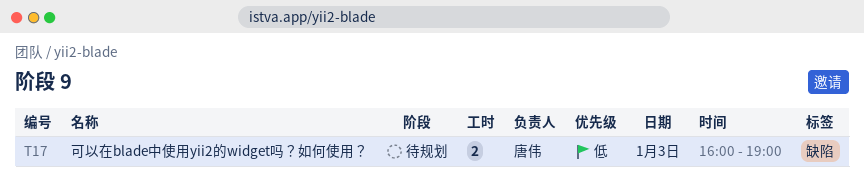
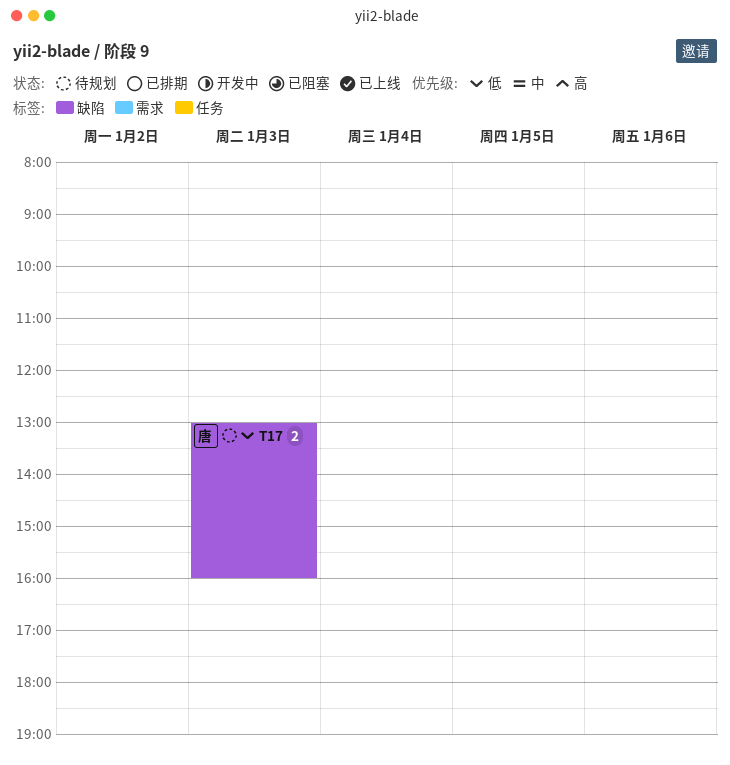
T17, begins: 16:00 -> 13:00
T17, ends: 19:00 -> 16:00

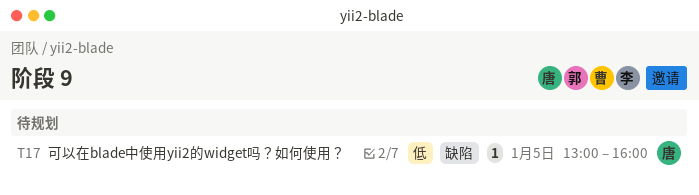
T17, estimate: 2 -> 1
T17, day: Jan 3 -> Jan 5

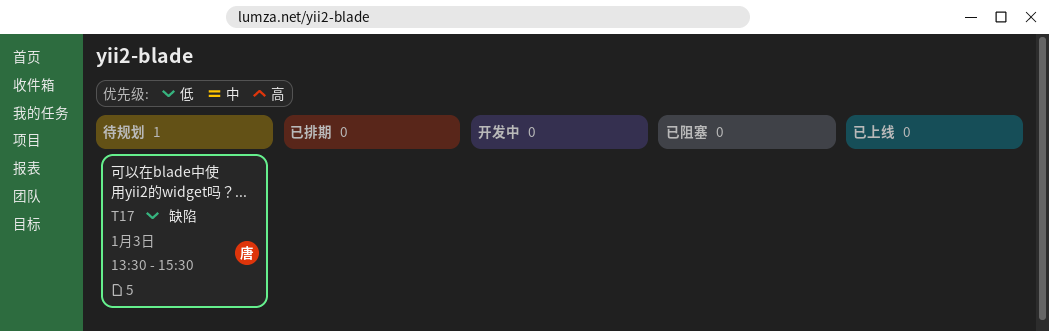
T17, day: Jan 5 -> Jan 3
T17, begins: 13:00 -> 13:30
T17, ends: 16:00 -> 15:30

